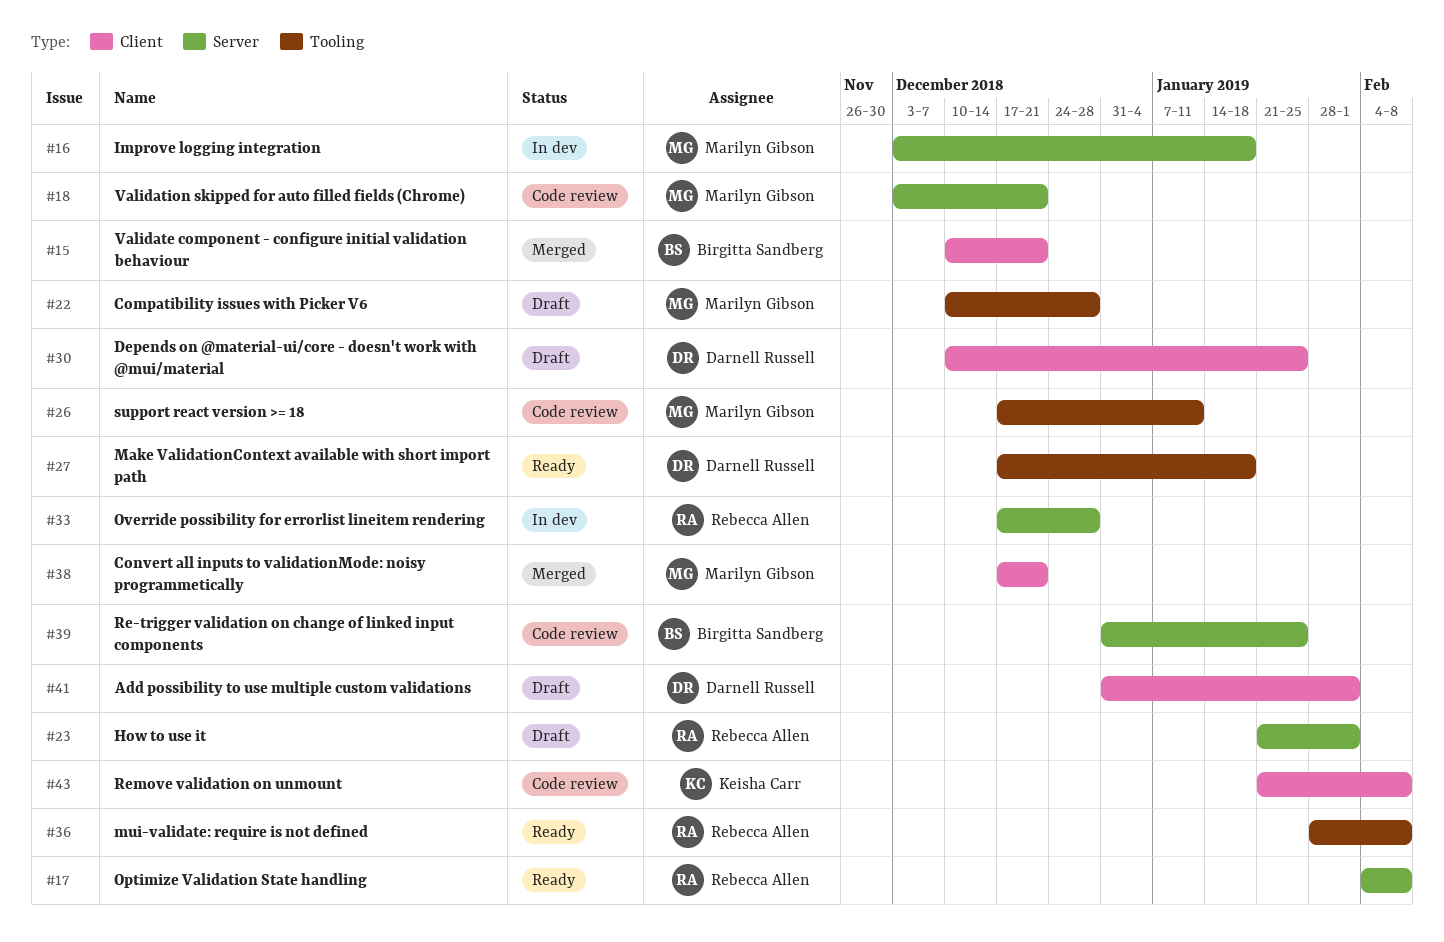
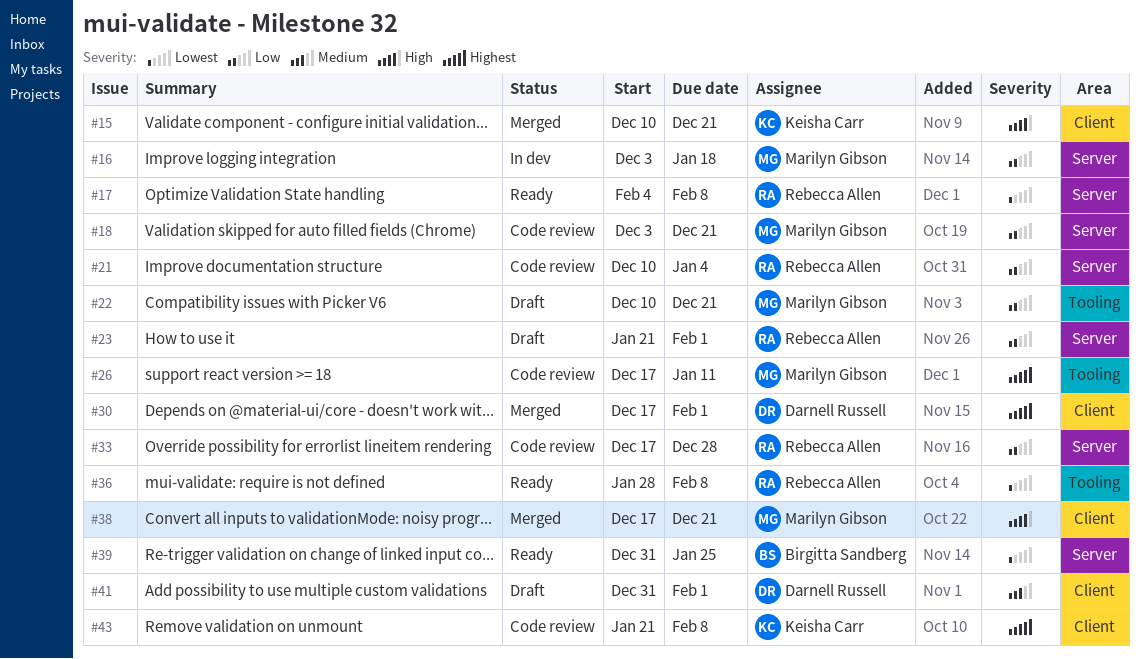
#15, owner: Birgitta Sandberg -> Keisha Carr
#21: none -> present
#22, due: Dec 28 -> Dec 21
#27: present -> none
#30, status: Draft -> Merged
#30, start: Dec 10 -> Dec 17
#30, due: Jan 25 -> Feb 1
#33, status: In dev -> Code review
#39, status: Code review -> Ready

